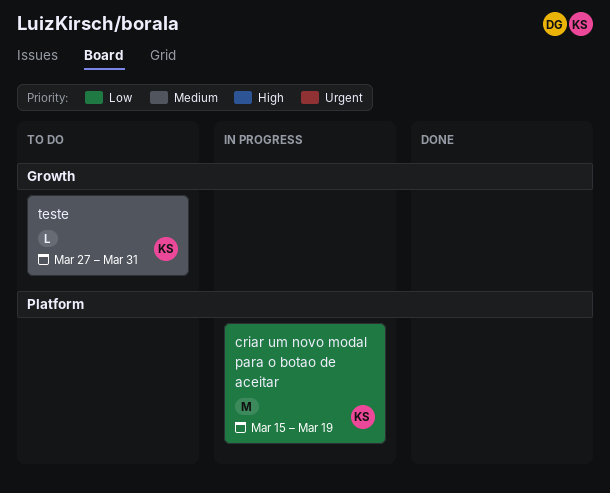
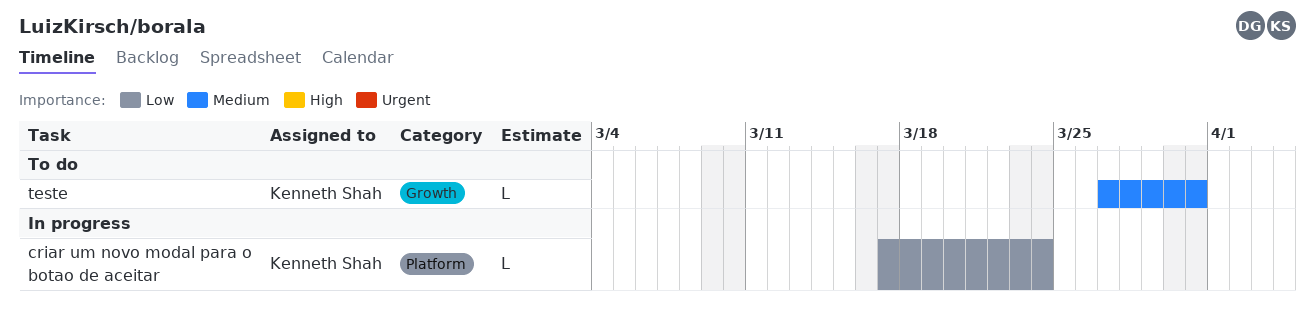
criar um novo modal para o botao de aceitar, estimate: M -> L
criar um novo modal para o botao de aceitar, start: Mar 15 -> Mar 17
criar um novo modal para o botao de aceitar, due: Mar 19 -> Mar 24

